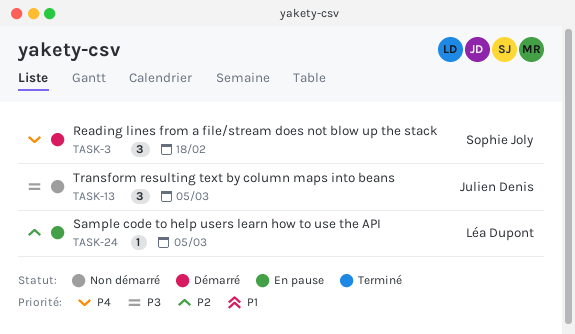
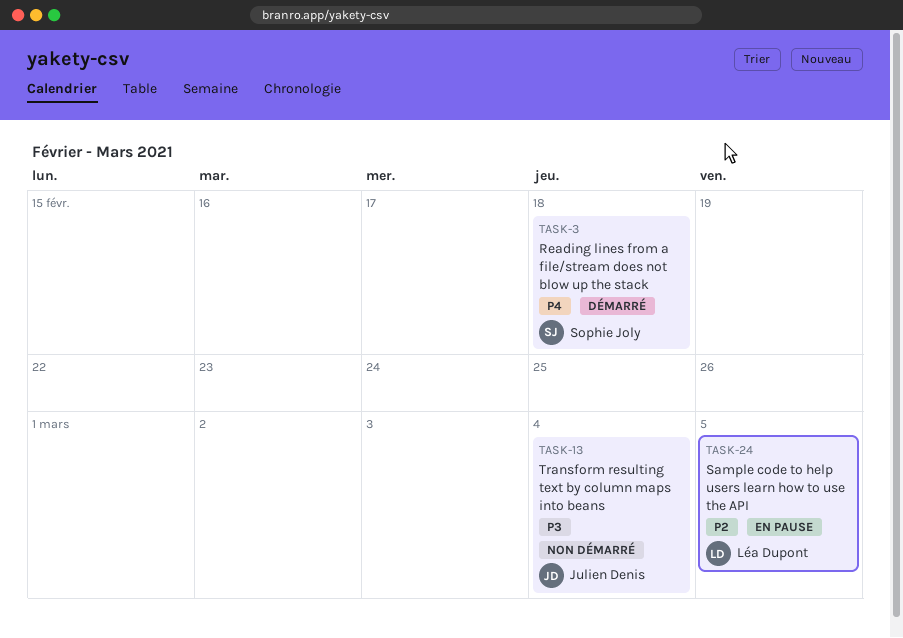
TASK-13, due: Mar 5 -> Mar 4

